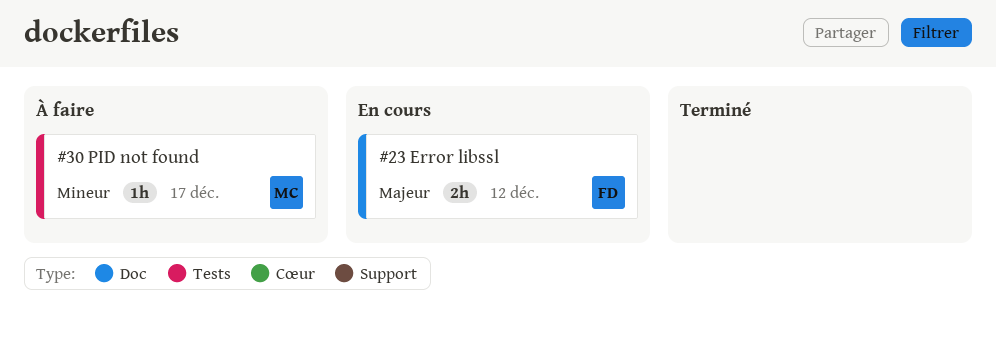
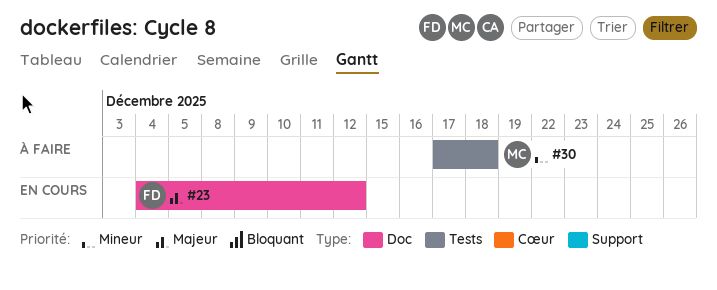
#30, due: Dec 17 -> Dec 18

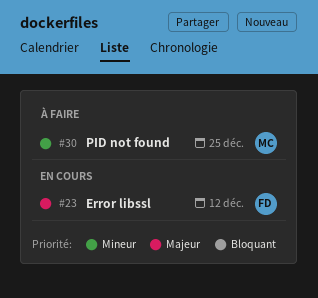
#30, due: Dec 18 -> Dec 25

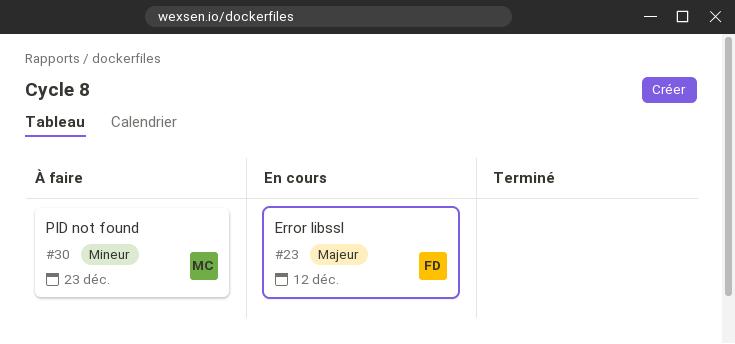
#30, due: Dec 25 -> Dec 23

